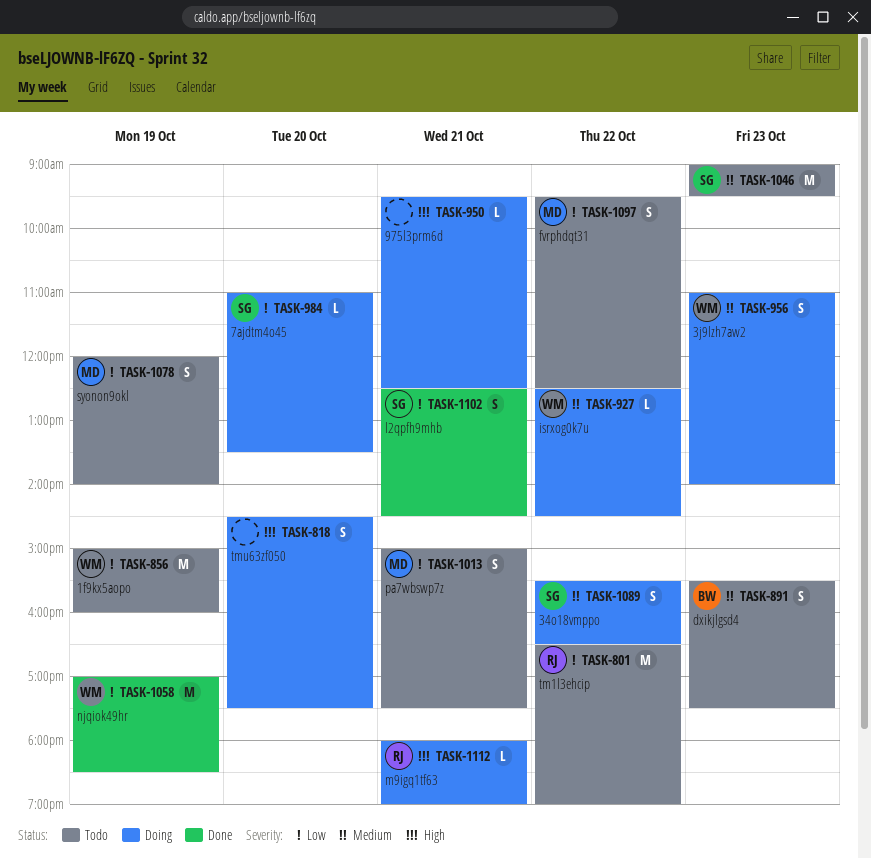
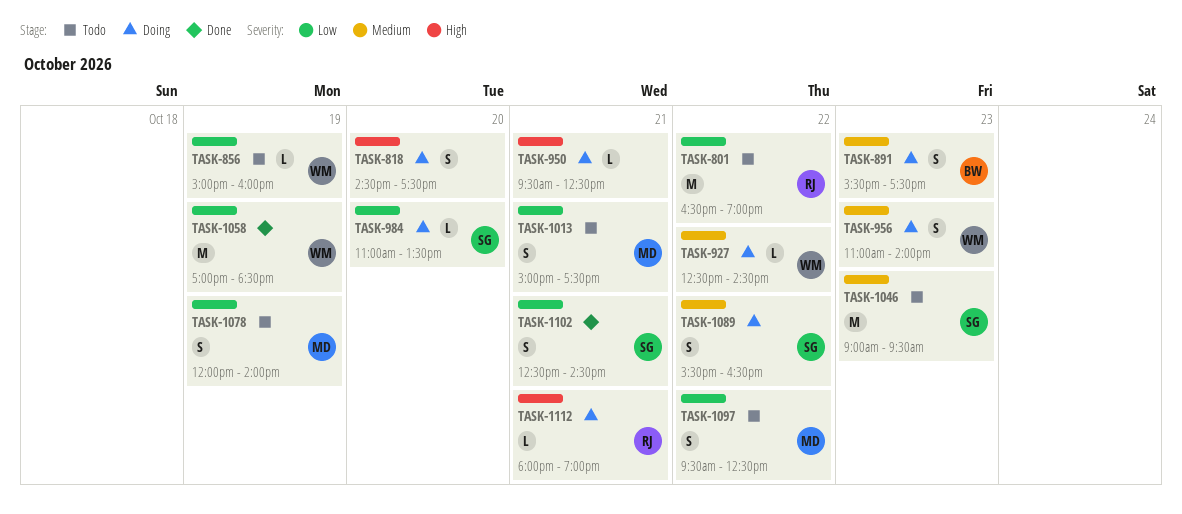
TASK-856, estimate: M -> L
TASK-891, status: Todo -> Doing

